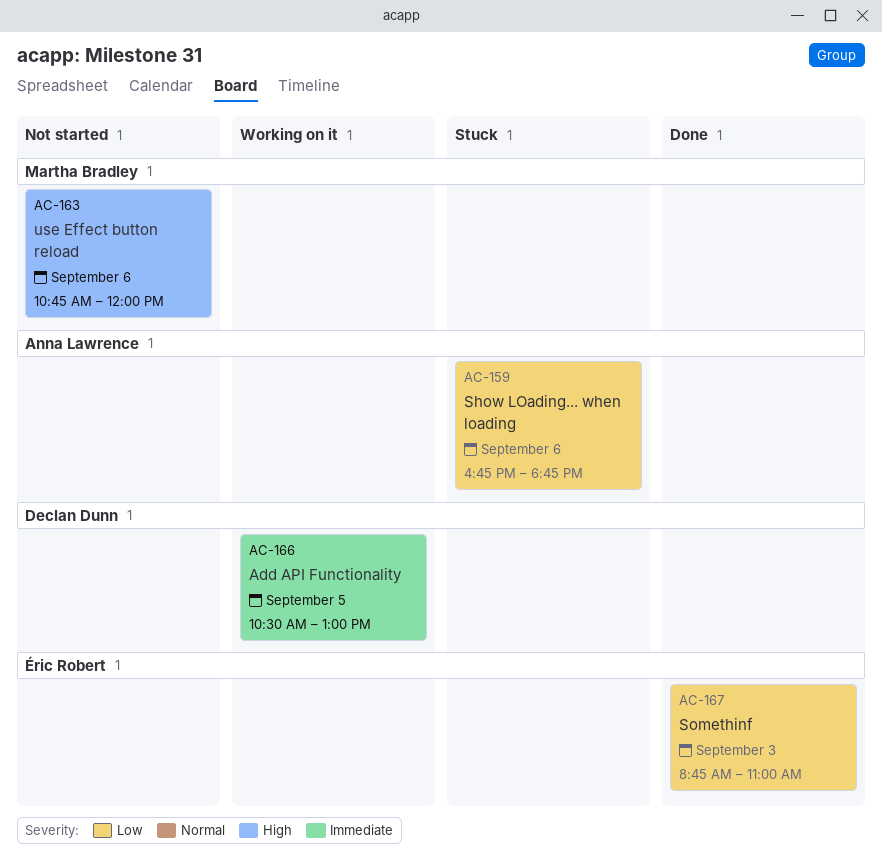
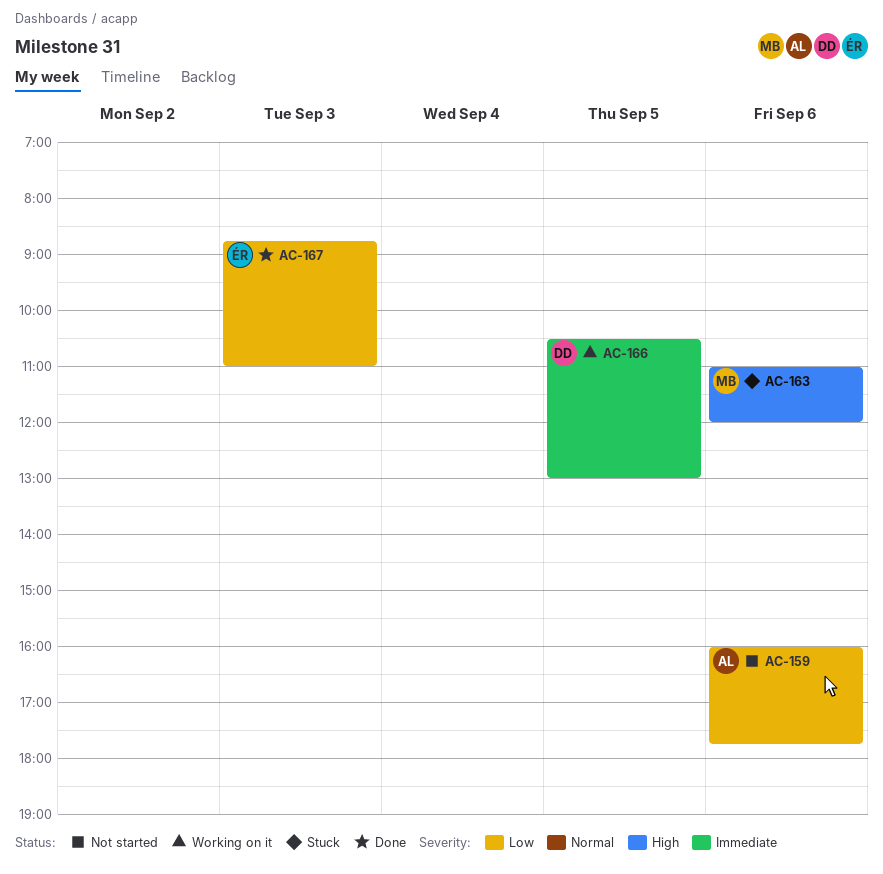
AC-159, status: Stuck -> Not started
AC-159, begins: 16:45 -> 16:00
AC-159, ends: 18:45 -> 17:45
AC-163, status: Not started -> Stuck
AC-163, begins: 10:45 -> 11:00

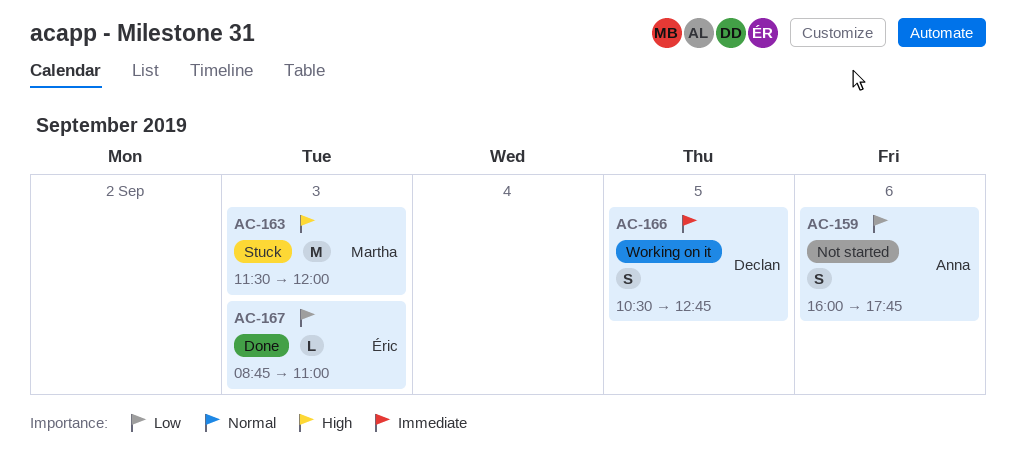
AC-163, day: Sep 6 -> Sep 3
AC-163, begins: 11:00 -> 11:30
AC-166, ends: 13:00 -> 12:45

